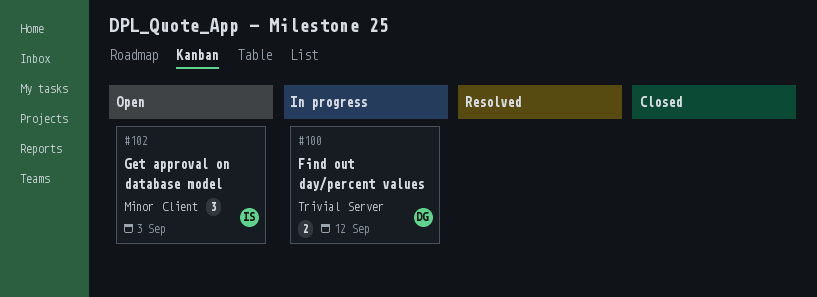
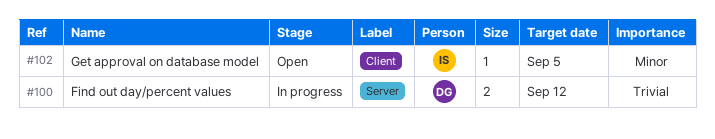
#102, estimate: 3 -> 1
#102, due: Sep 3 -> Sep 5

